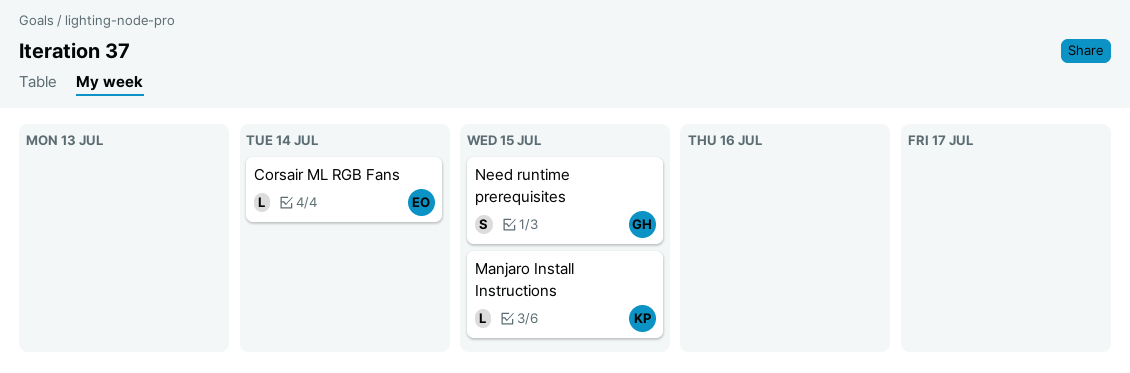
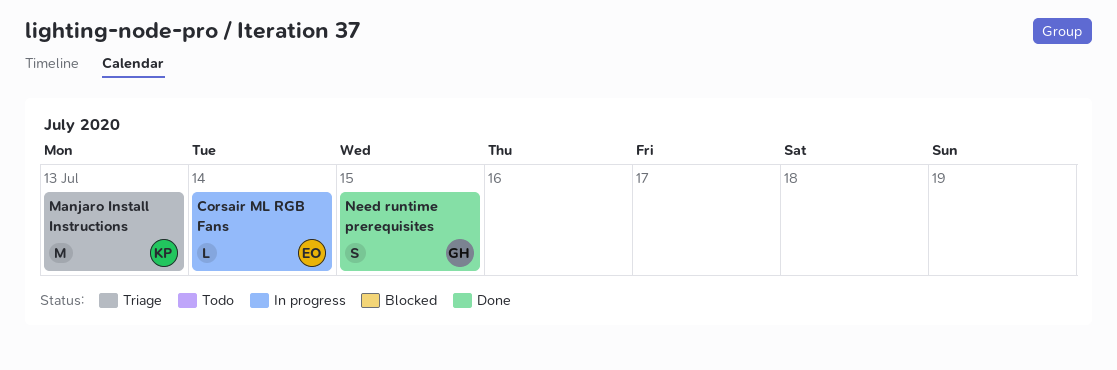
Manjaro Install Instructions, estimate: L -> M
Manjaro Install Instructions, due: Jul 15 -> Jul 13

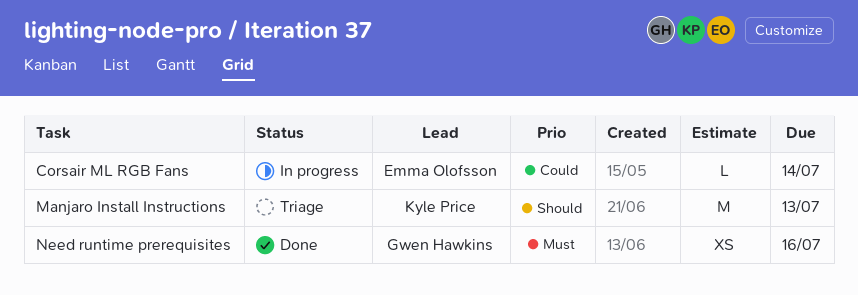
Need runtime prerequisites, estimate: S -> XS
Need runtime prerequisites, due: Jul 15 -> Jul 16

